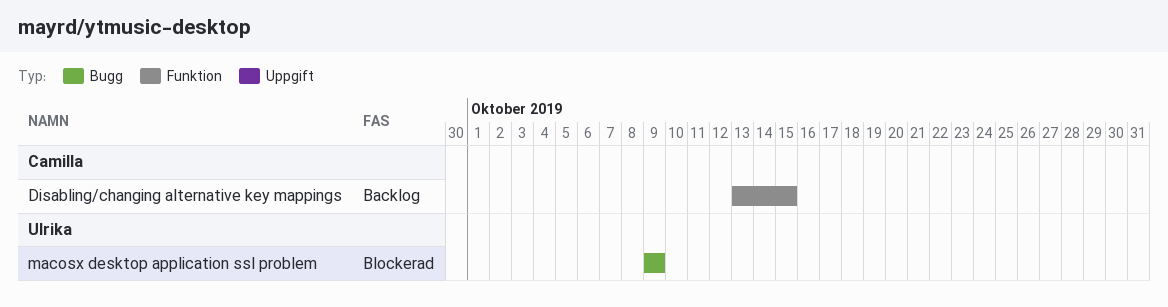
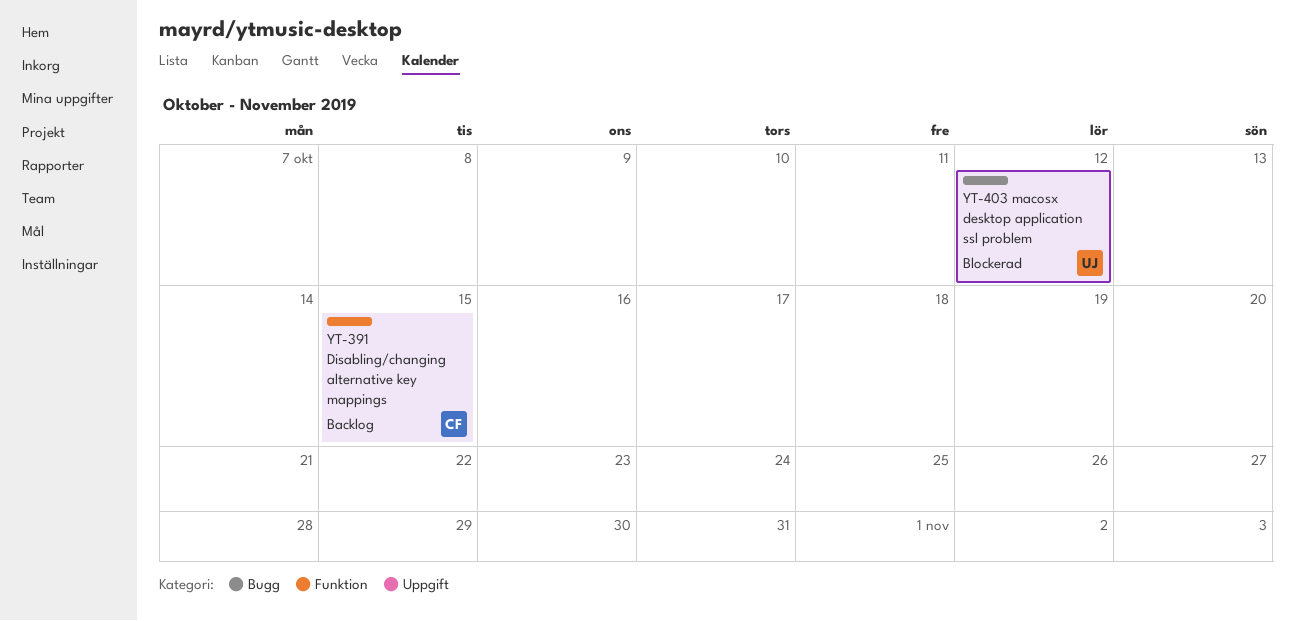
macosx desktop application ssl problem, due: Oct 9 -> Oct 12

